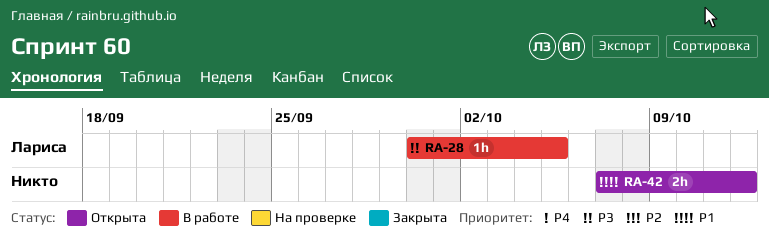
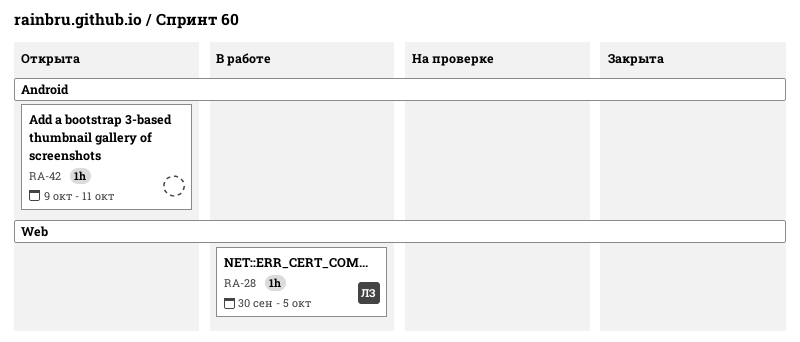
RA-42, estimate: 2h -> 1h
RA-42, start: Oct 7 -> Oct 9
RA-42, due: Oct 12 -> Oct 11

